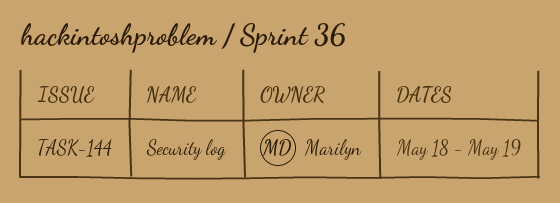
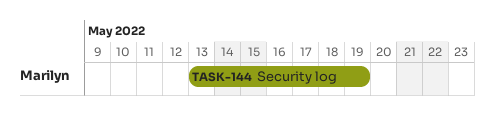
TASK-144, start: May 18 -> May 13

